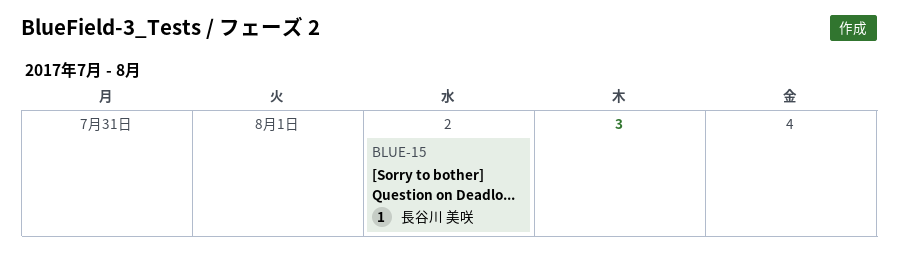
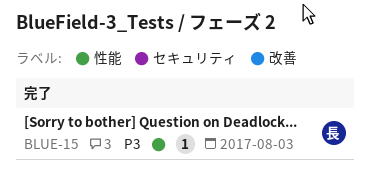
BLUE-15, due: Aug 2 -> Aug 3

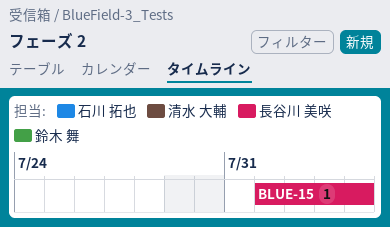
BLUE-15, due: Aug 3 -> Aug 4

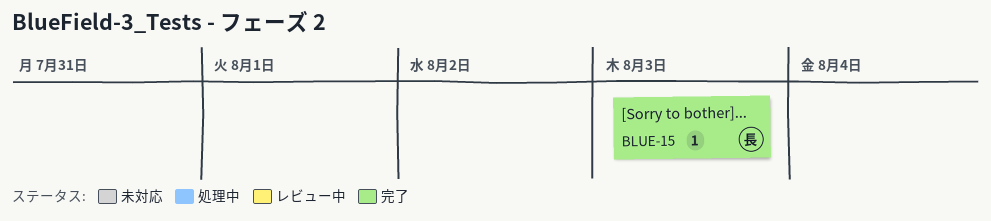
BLUE-15, due: Aug 4 -> Aug 3

